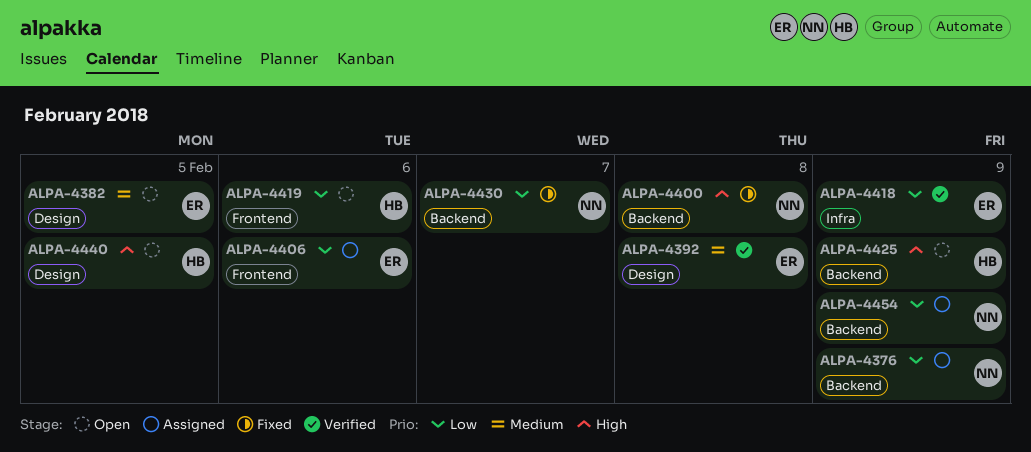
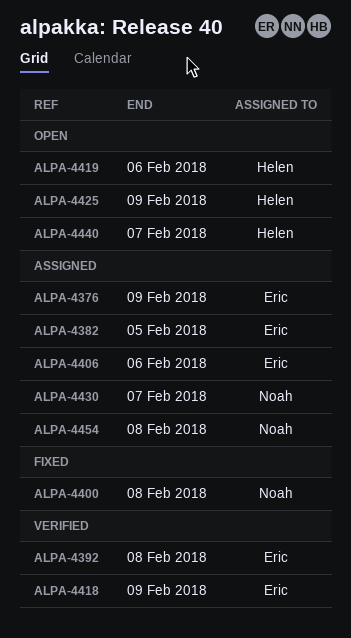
ALPA-4376, owner: Noah -> Eric
ALPA-4382, status: Open -> Assigned
ALPA-4430, status: Fixed -> Assigned
ALPA-4440, due: Feb 5 -> Feb 7
ALPA-4454, due: Feb 9 -> Feb 8

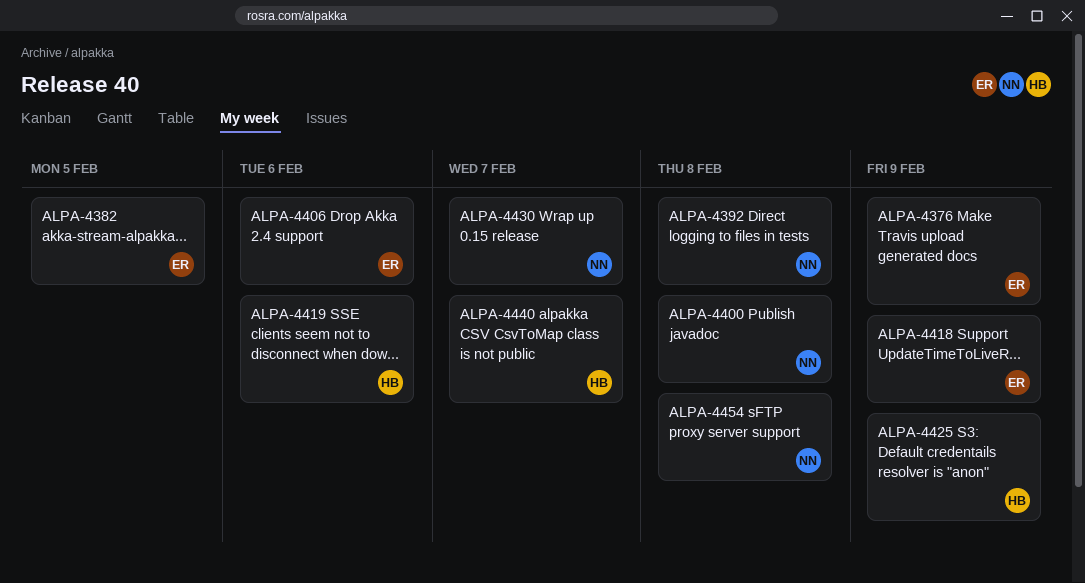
ALPA-4392, owner: Eric -> Noah

